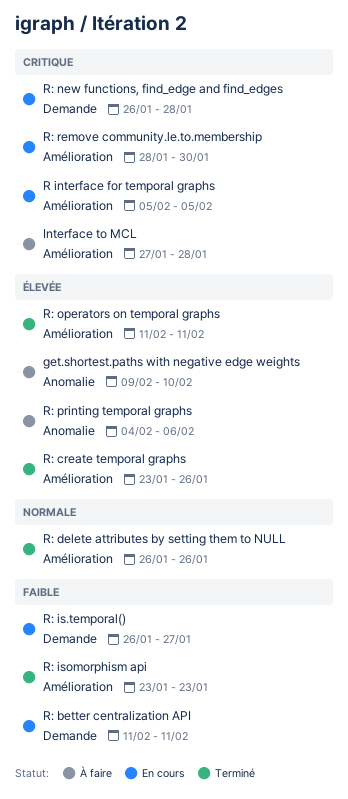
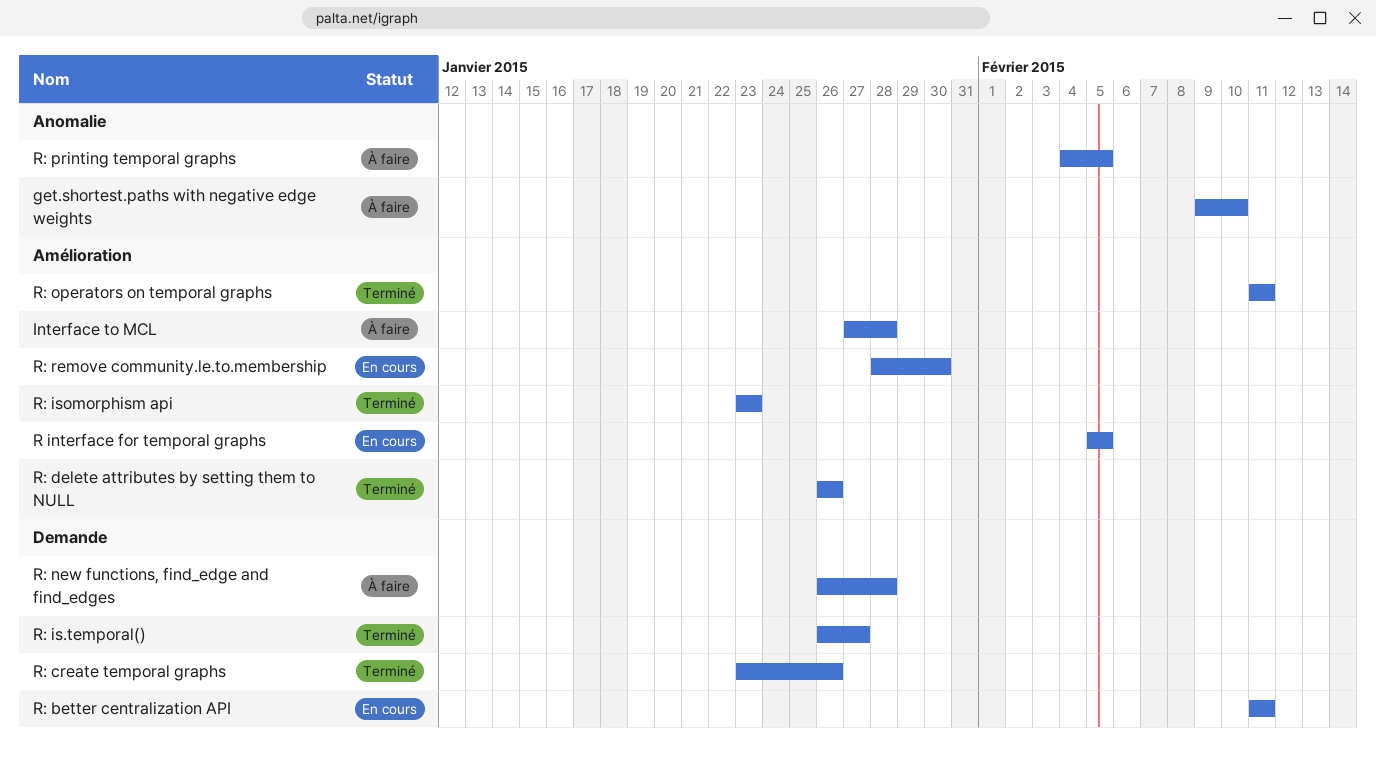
R: create temporal graphs, label: Amélioration -> Demande
R: is.temporal(), status: En cours -> Terminé
R: new functions, find_edge and find_edges, status: En cours -> À faire
R: printing temporal graphs, due: Feb 6 -> Feb 5

